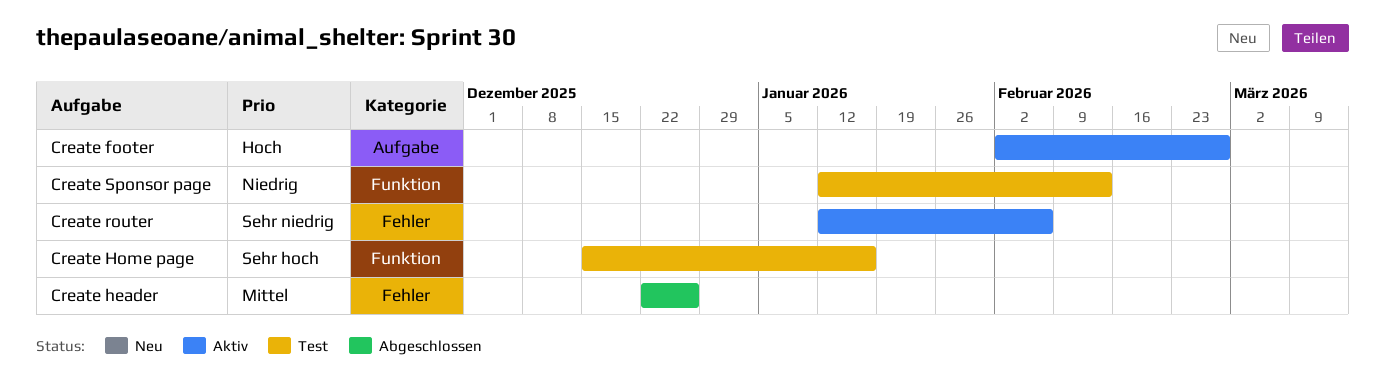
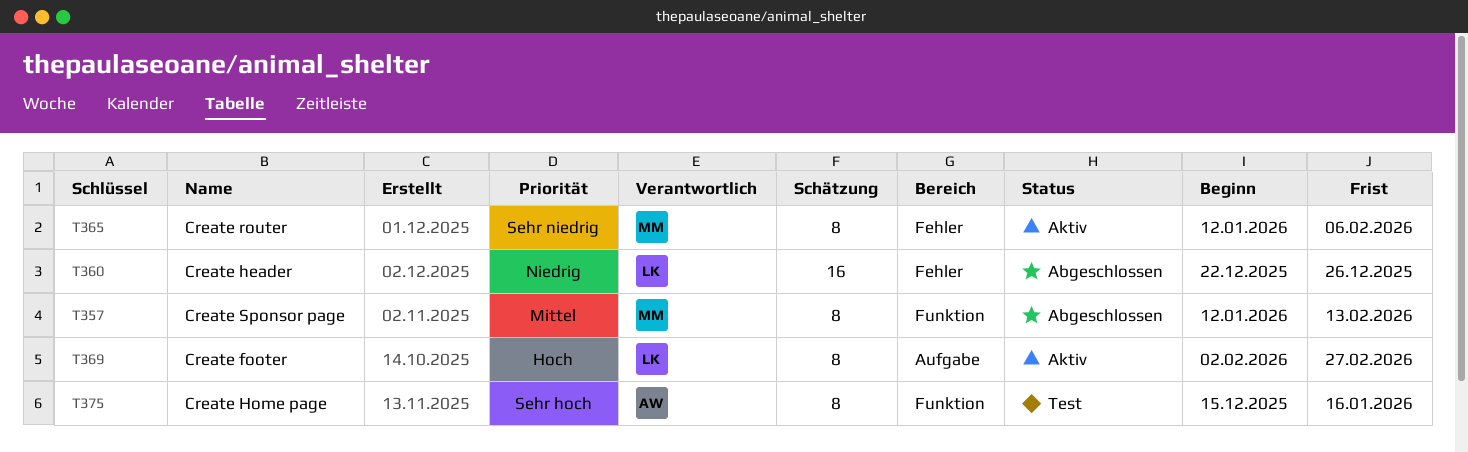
Create header, priority: Mittel -> Niedrig
Create Sponsor page, status: Test -> Abgeschlossen
Create Sponsor page, priority: Niedrig -> Mittel

